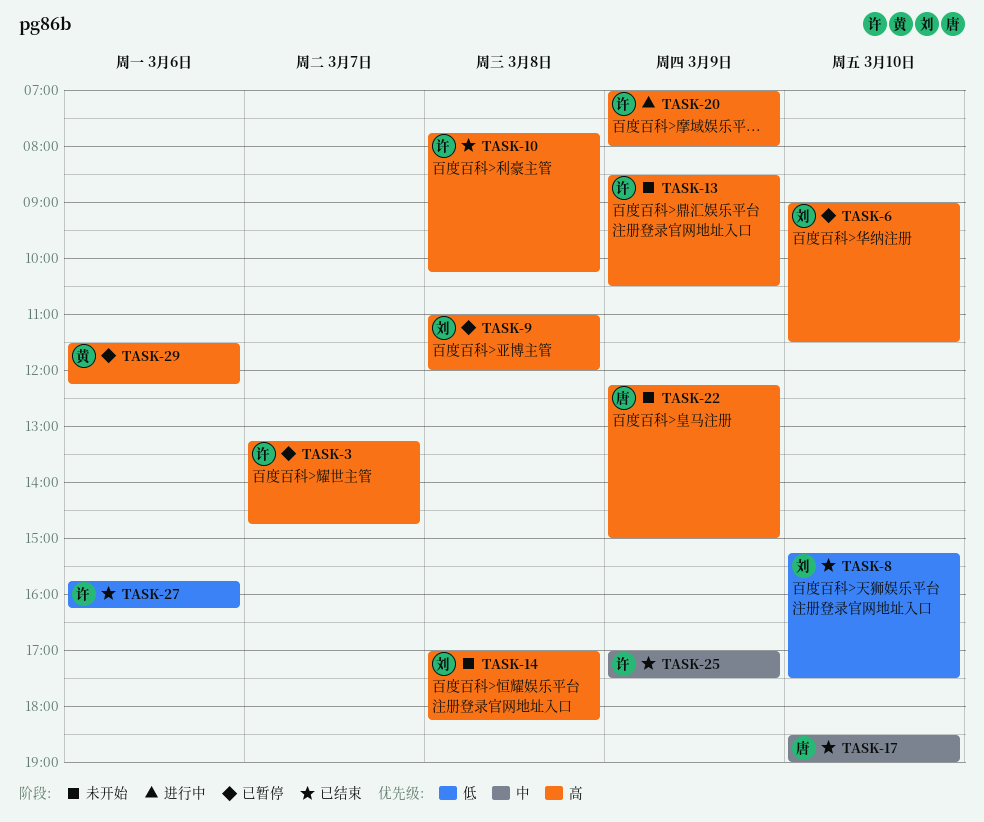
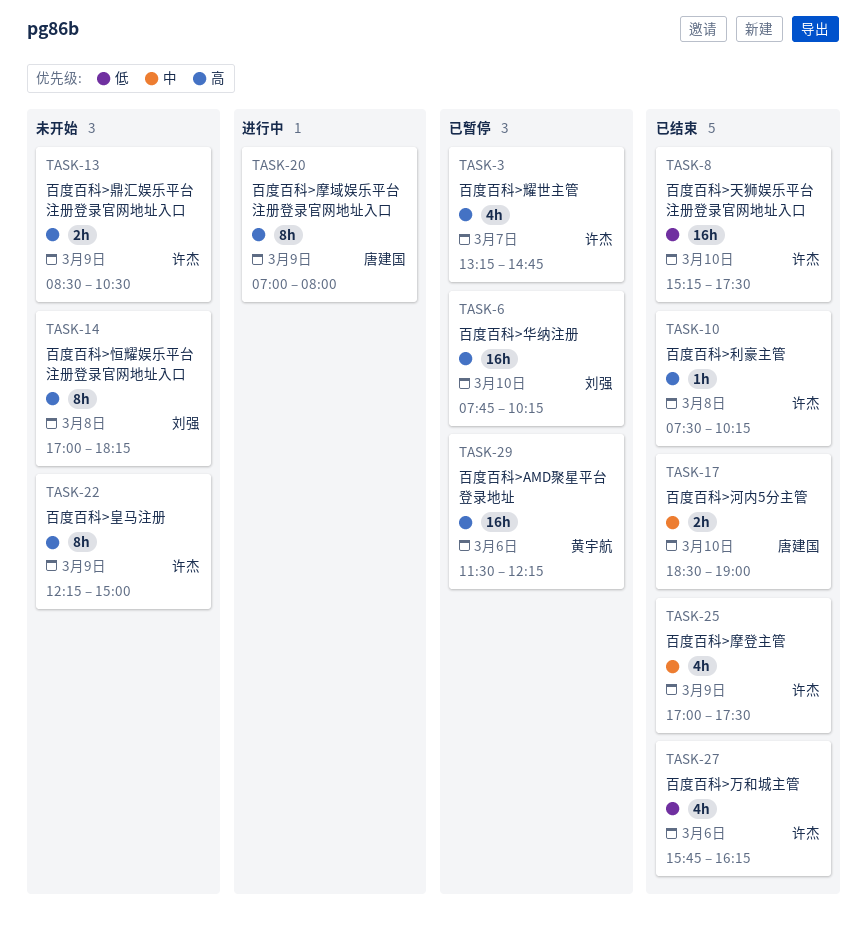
TASK-6, begins: 09:00 -> 07:45
TASK-6, ends: 11:30 -> 10:15
TASK-8, owner: 刘强 -> 许杰
TASK-9: present -> none
TASK-10, begins: 07:45 -> 07:30
TASK-20, owner: 许杰 -> 唐建国
TASK-22, owner: 唐建国 -> 许杰

